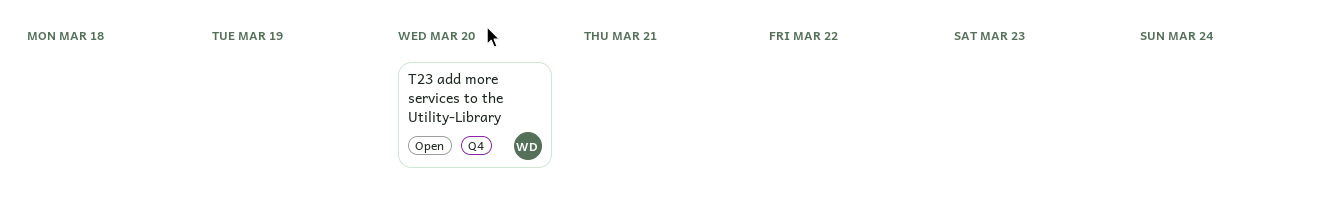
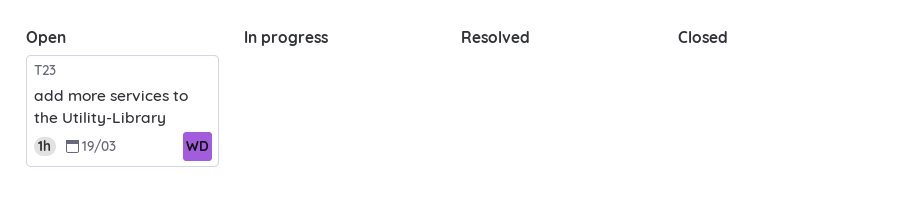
T23, due: Mar 20 -> Mar 19

